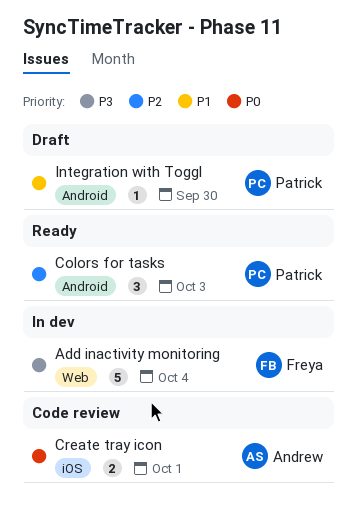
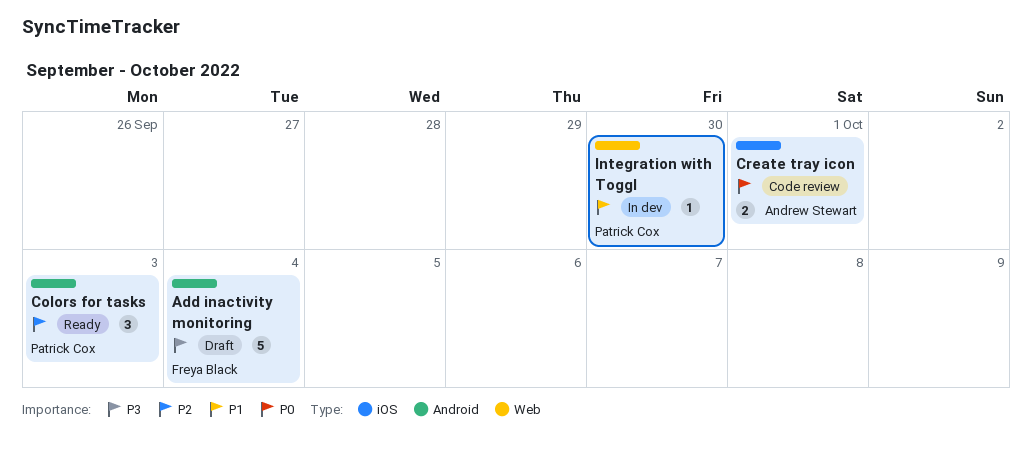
Add inactivity monitoring, status: In dev -> Draft
Add inactivity monitoring, label: Web -> Android
Integration with Toggl, status: Draft -> In dev
Integration with Toggl, label: Android -> Web

